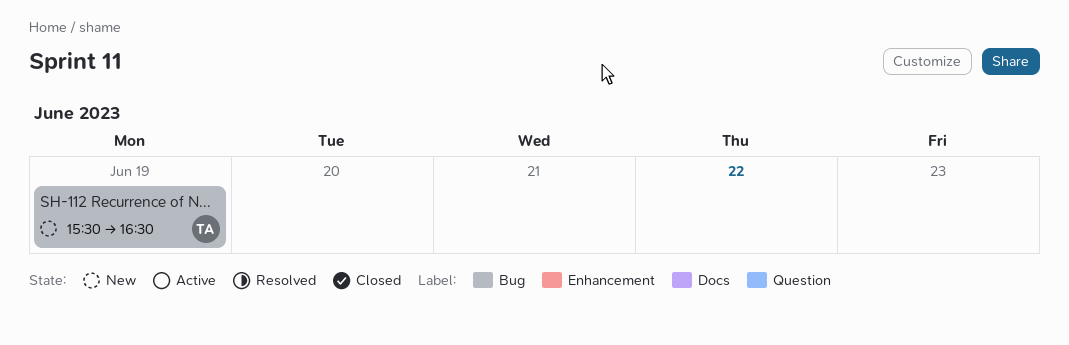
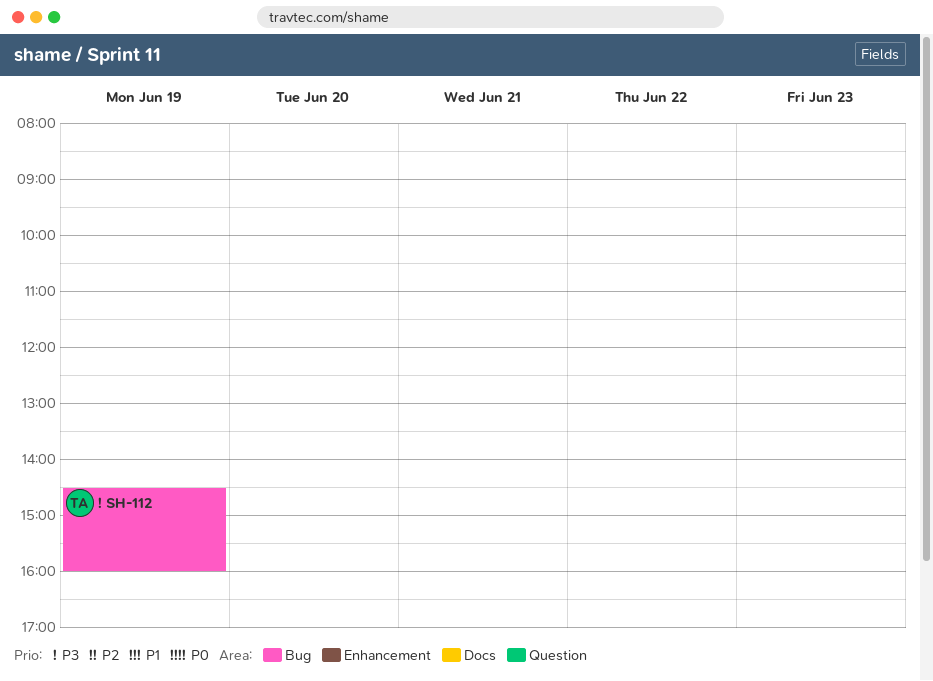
SH-112, begins: 15:30 -> 14:30
SH-112, ends: 16:30 -> 16:00

